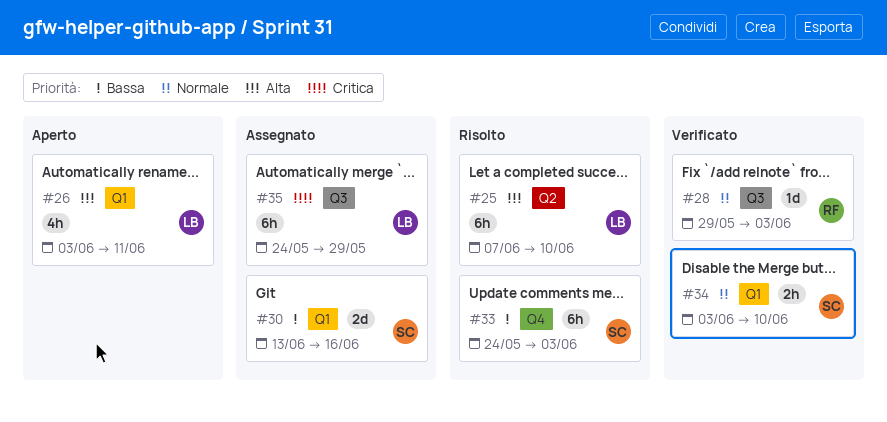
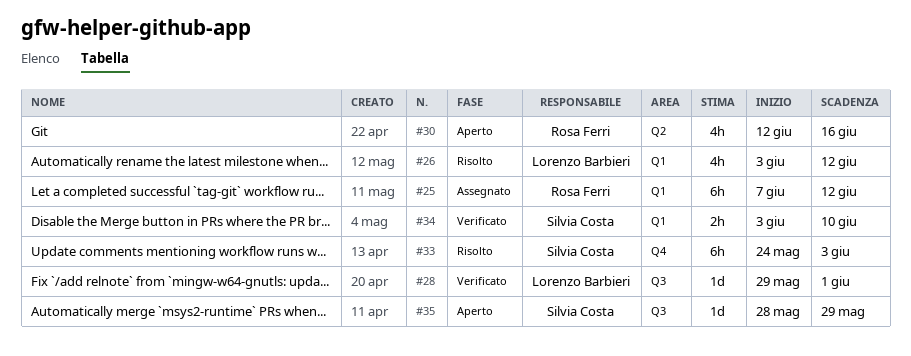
#25, status: Risolto -> Assegnato
#25, owner: Lorenzo Barbieri -> Rosa Ferri
#25, label: Q2 -> Q1
#25, due: Jun 10 -> Jun 12
#26, status: Aperto -> Risolto
#26, due: Jun 11 -> Jun 12
#28, owner: Rosa Ferri -> Lorenzo Barbieri
#28, due: Jun 3 -> Jun 1
#30, status: Assegnato -> Aperto
#30, owner: Silvia Costa -> Rosa Ferri
#30, label: Q1 -> Q2
#30, estimate: 2d -> 4h
#30, start: Jun 13 -> Jun 12
#35, status: Assegnato -> Aperto
#35, owner: Lorenzo Barbieri -> Silvia Costa
#35, estimate: 6h -> 1d
#35, start: May 24 -> May 28

